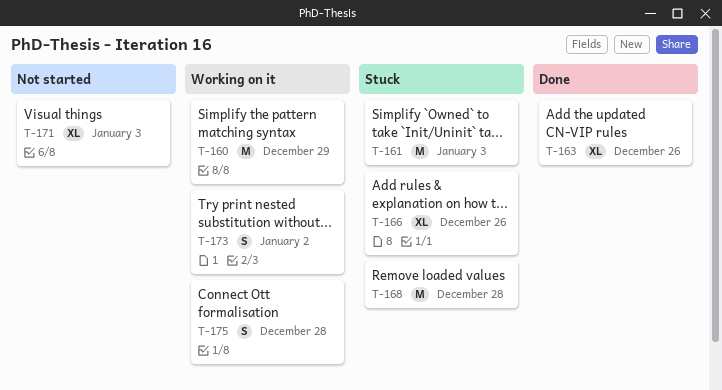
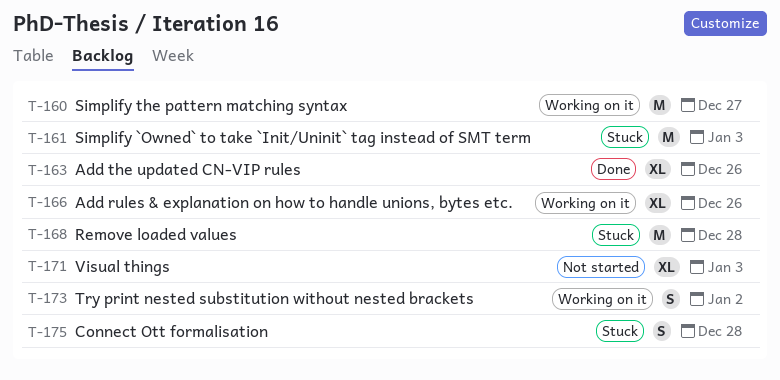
T-160, due: Dec 29 -> Dec 27
T-166, status: Stuck -> Working on it
T-175, status: Working on it -> Stuck

